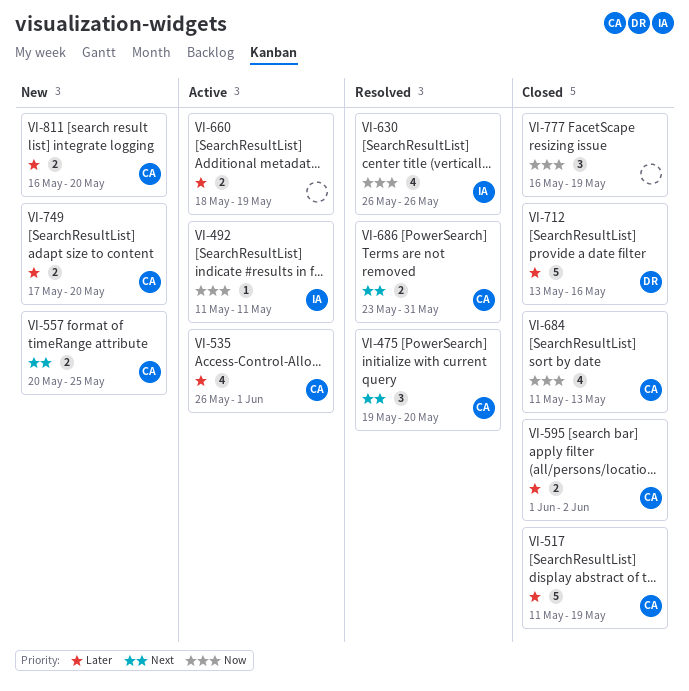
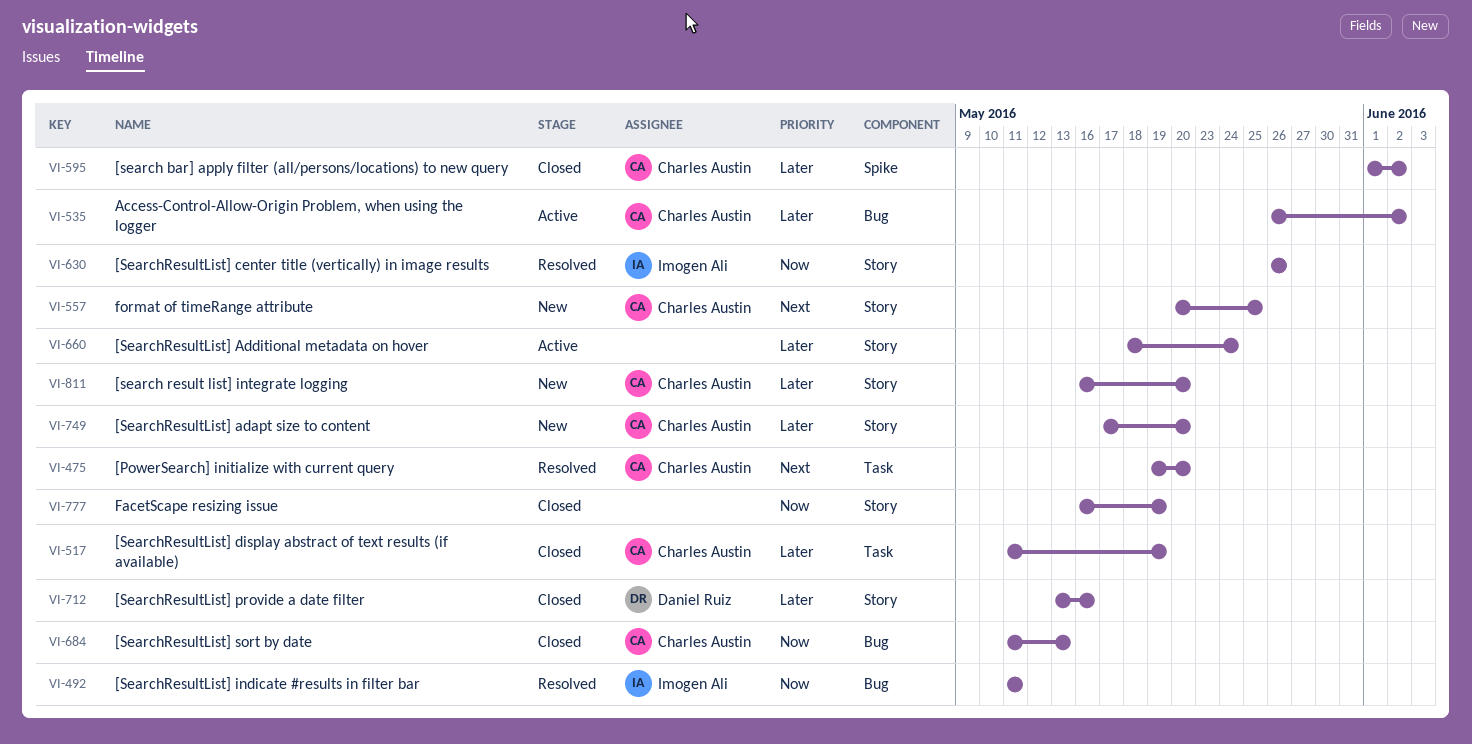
VI-492, status: Active -> Resolved
VI-535, due: Jun 1 -> Jun 2
VI-660, due: May 19 -> May 24
VI-686: present -> none

